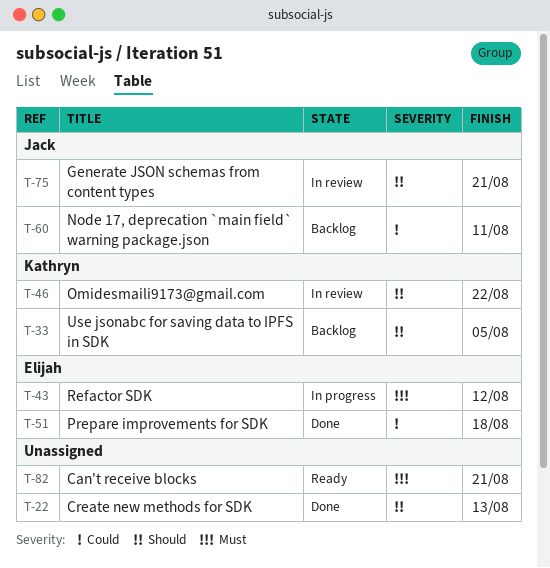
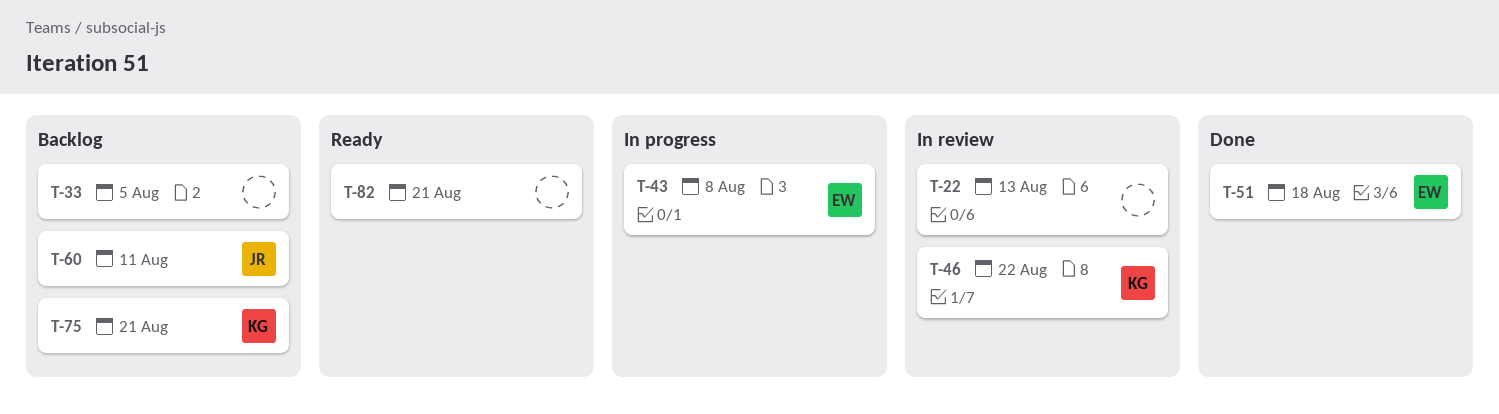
T-22, status: Done -> In review
T-33, owner: Kathryn -> none
T-43, due: Aug 12 -> Aug 8
T-75, status: In review -> Backlog
T-75, owner: Jack -> Kathryn

